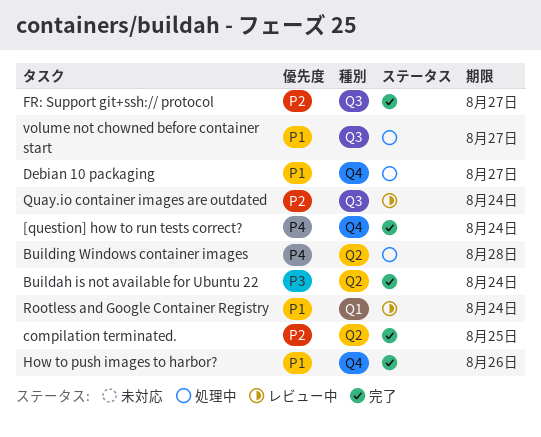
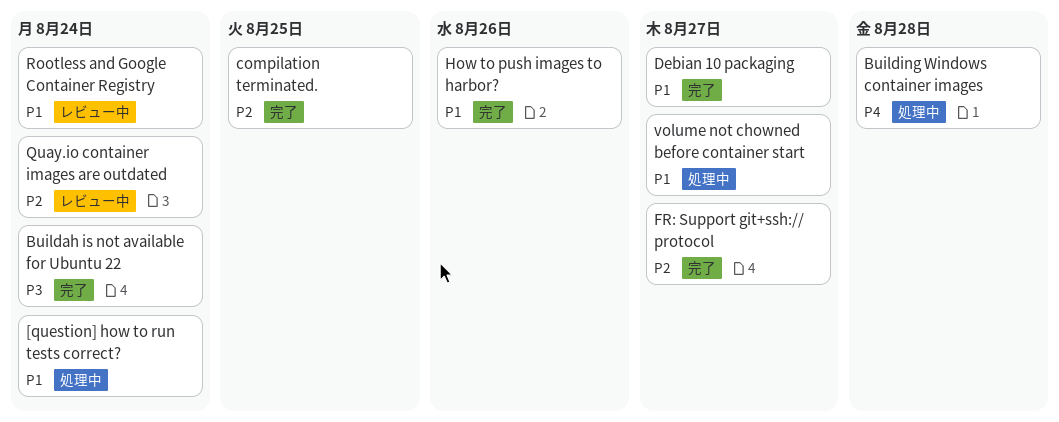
[question] how to run tests correct?, status: 完了 -> 処理中
[question] how to run tests correct?, priority: P4 -> P1
Debian 10 packaging, status: 処理中 -> 完了

